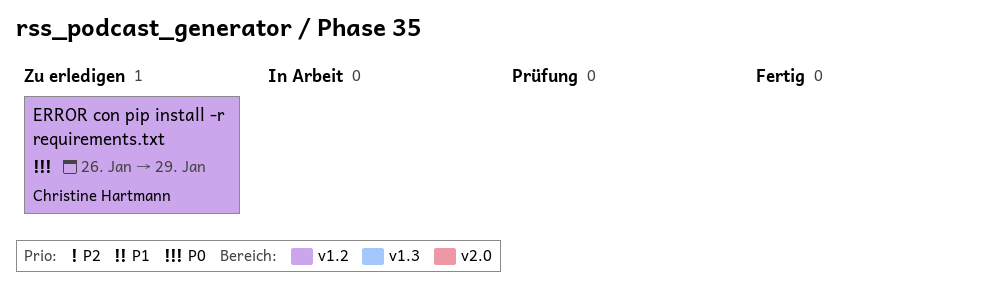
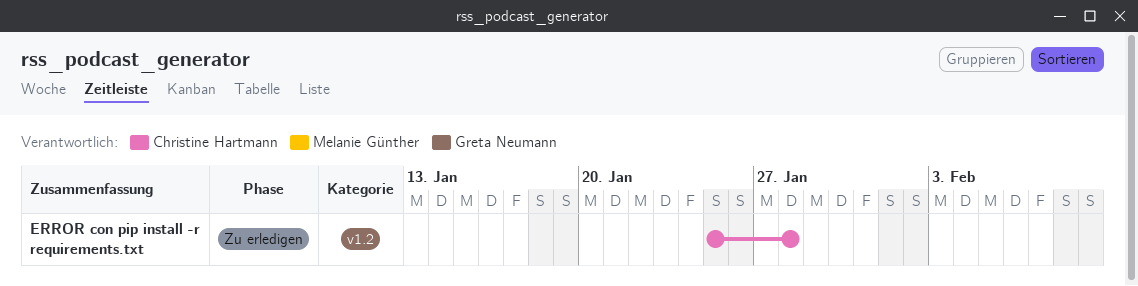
ERROR con pip install -r requirements.txt, start: Jan 26 -> Jan 25
ERROR con pip install -r requirements.txt, due: Jan 29 -> Jan 28

